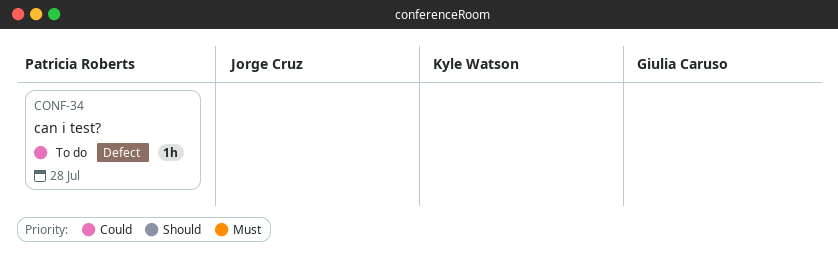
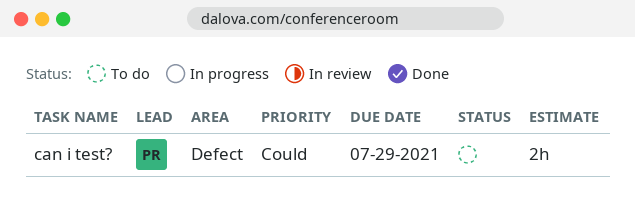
can i test?, estimate: 1h -> 2h
can i test?, due: Jul 28 -> Jul 29

